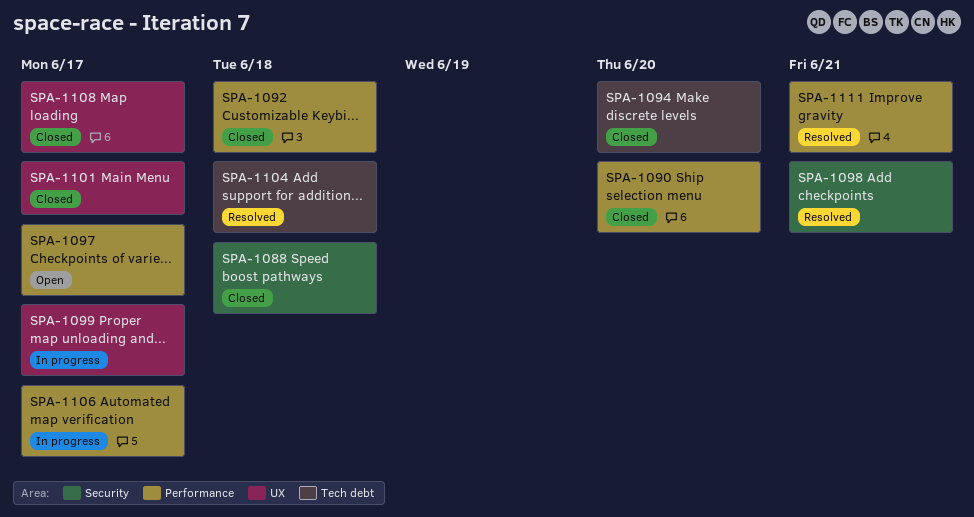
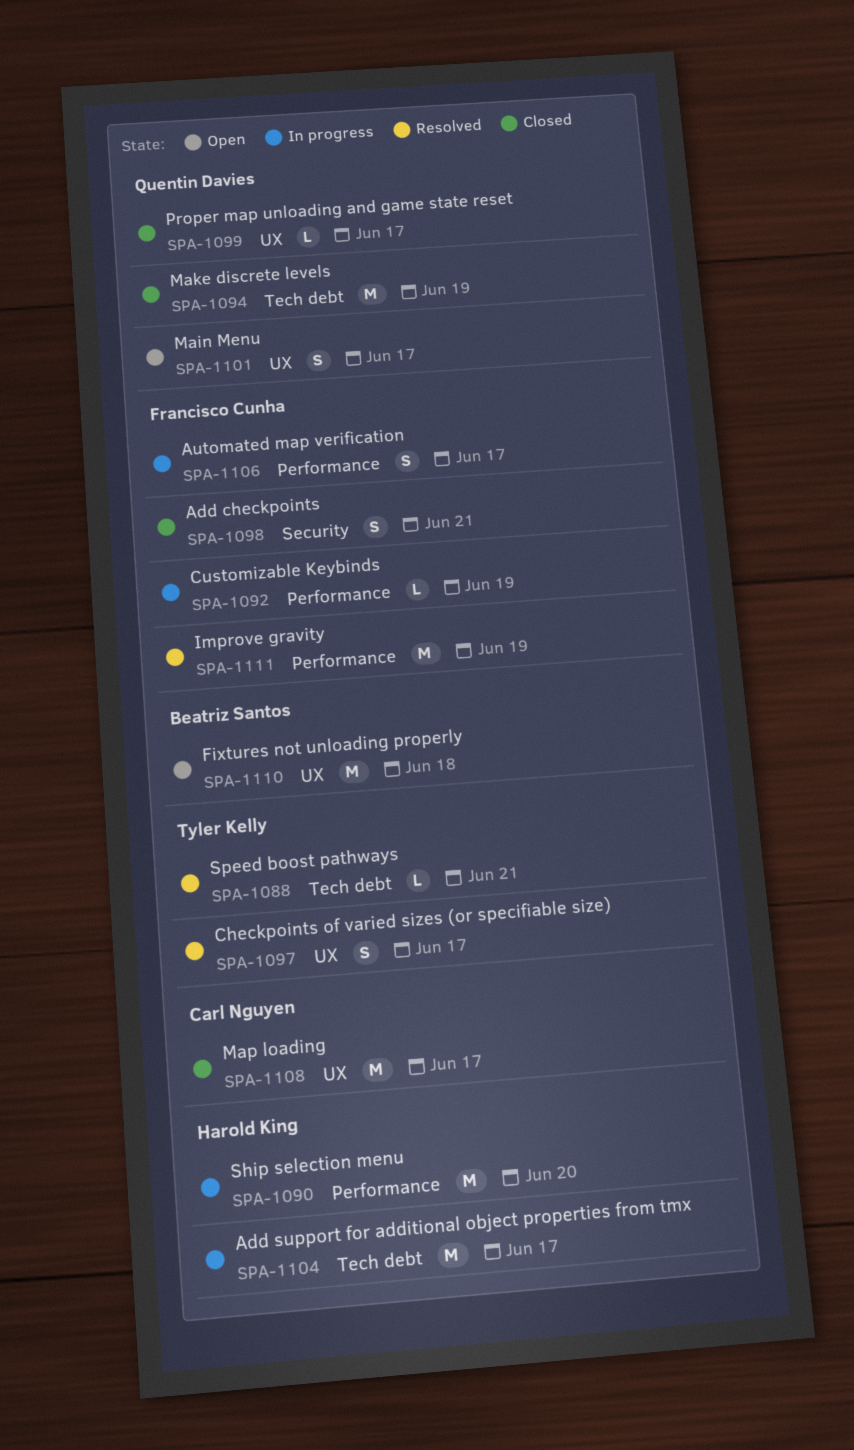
SPA-1088, status: Closed -> Resolved
SPA-1088, label: Security -> Tech debt
SPA-1088, due: Jun 18 -> Jun 21
SPA-1090, status: Closed -> In progress
SPA-1092, status: Closed -> In progress
SPA-1092, due: Jun 18 -> Jun 19
SPA-1094, due: Jun 20 -> Jun 19
SPA-1097, status: Open -> Resolved
SPA-1097, label: Performance -> UX
SPA-1098, status: Resolved -> Closed
SPA-1099, status: In progress -> Closed
SPA-1101, status: Closed -> Open
SPA-1104, status: Resolved -> In progress
SPA-1104, due: Jun 18 -> Jun 17
SPA-1110: none -> present
SPA-1111, due: Jun 21 -> Jun 19

